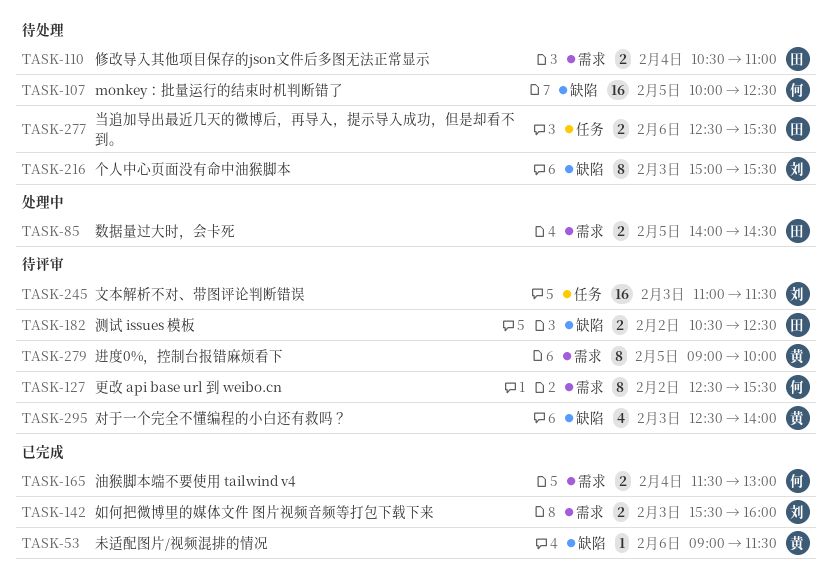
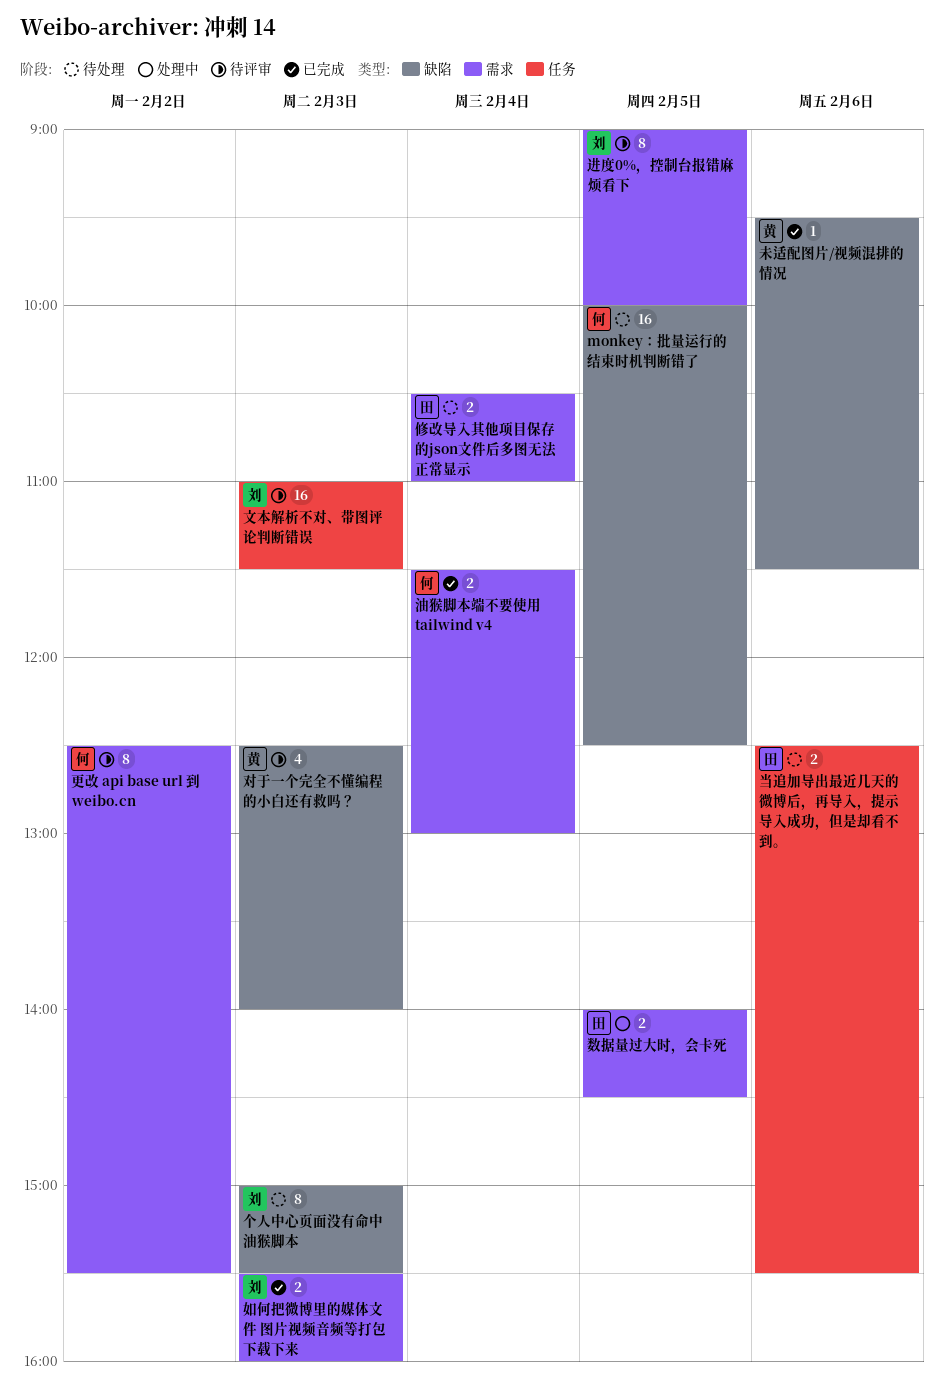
未适配图片/视频混排的情况, begins: 09:00 -> 09:30
测试 issues 模板: present -> none
进度0%，控制台报错麻烦看下, owner: 黄 -> 刘

